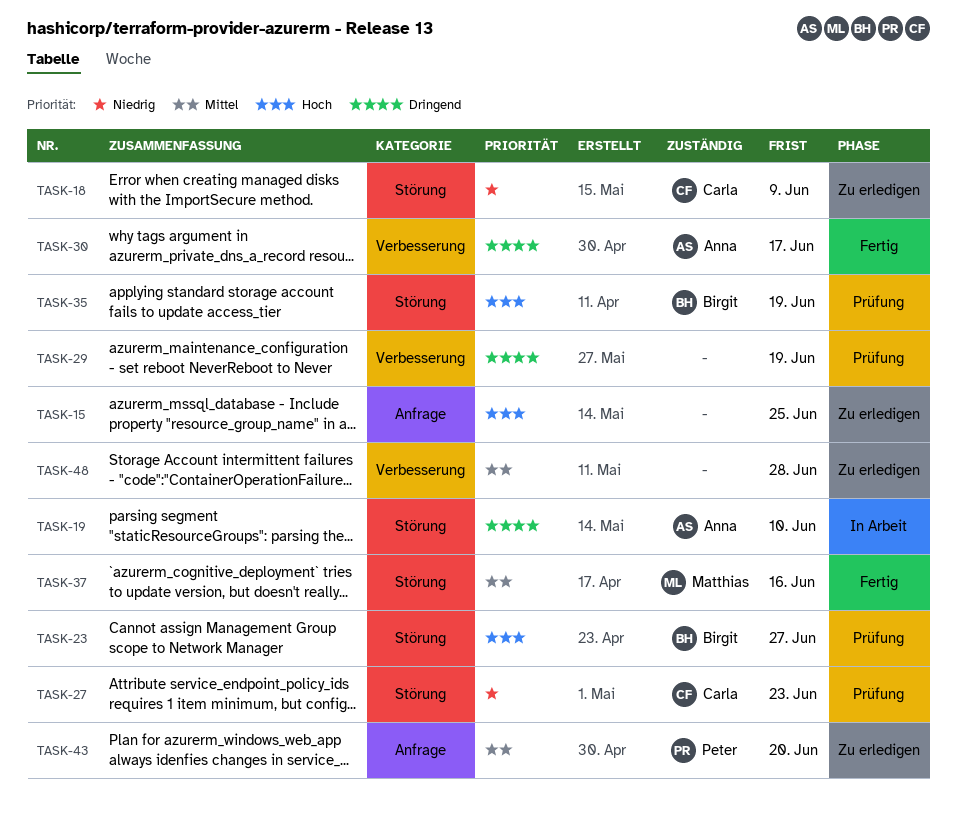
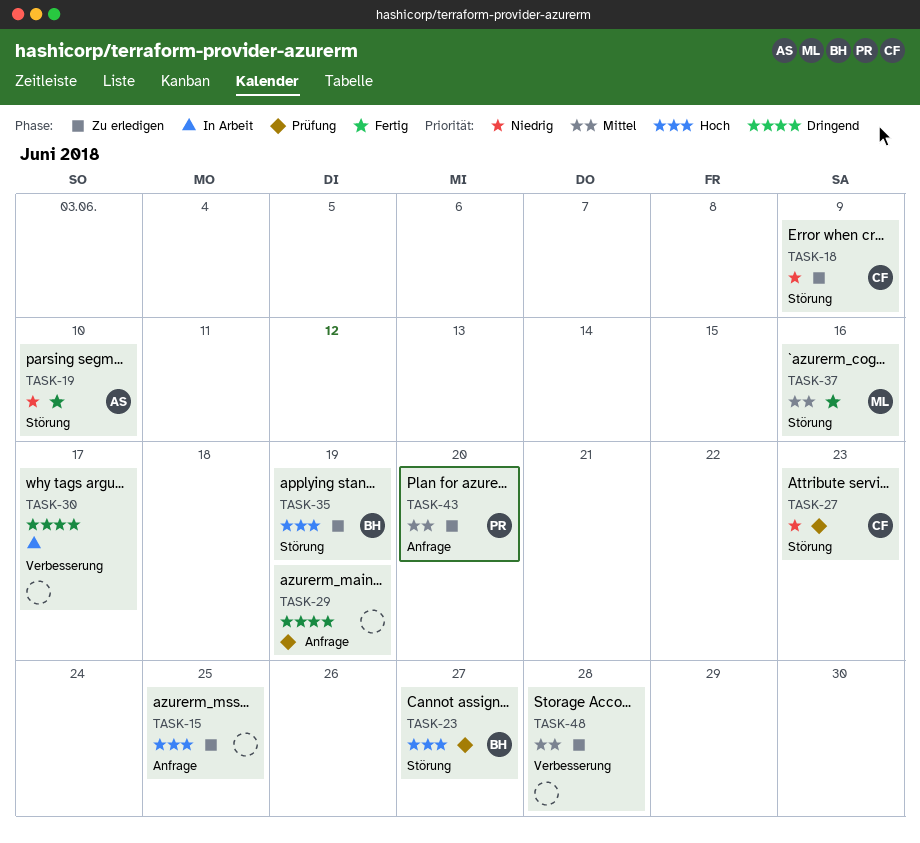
TASK-19, status: In Arbeit -> Fertig
TASK-19, priority: Dringend -> Niedrig
TASK-29, label: Verbesserung -> Anfrage
TASK-30, status: Fertig -> In Arbeit
TASK-30, owner: Anna -> none
TASK-35, status: Prüfung -> Zu erledigen

